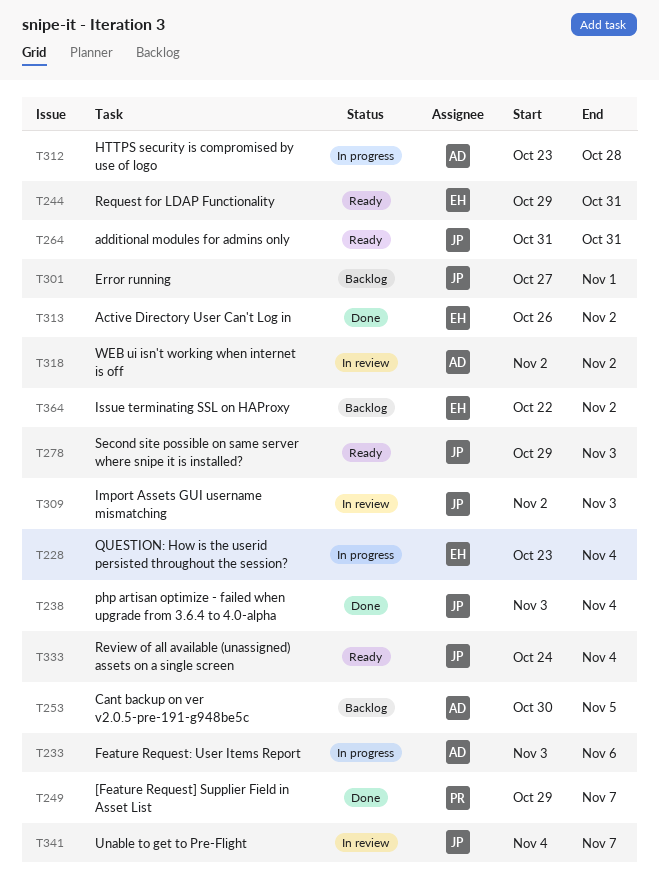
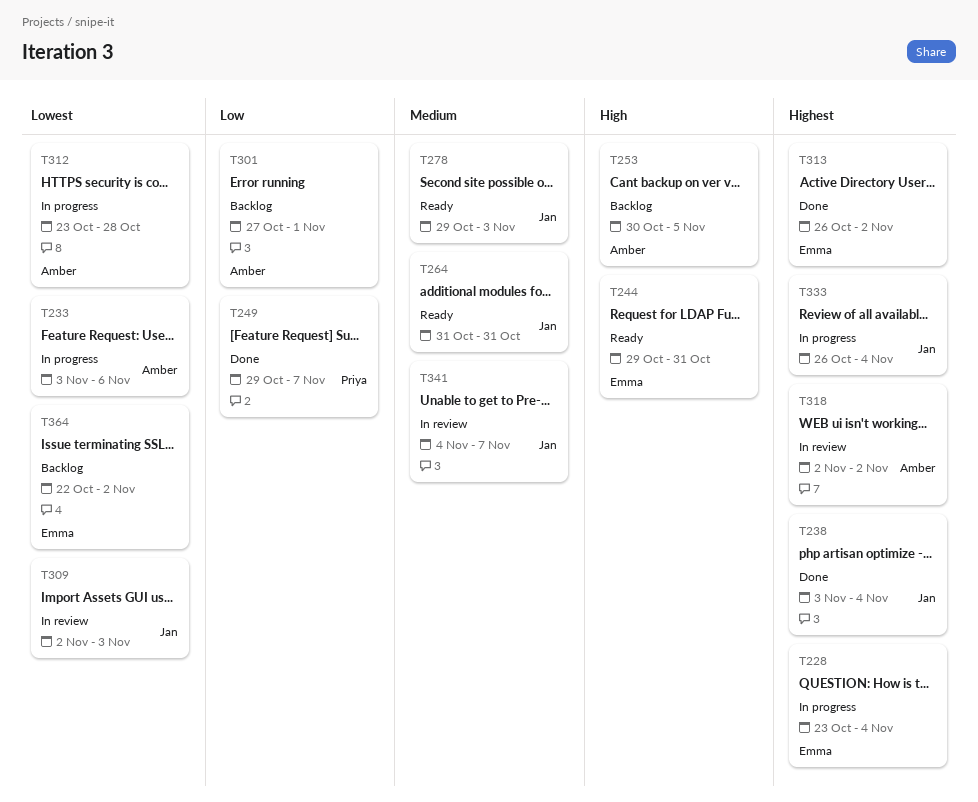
T301, owner: Jan -> Amber
T333, status: Ready -> In progress
T333, start: Oct 24 -> Oct 26

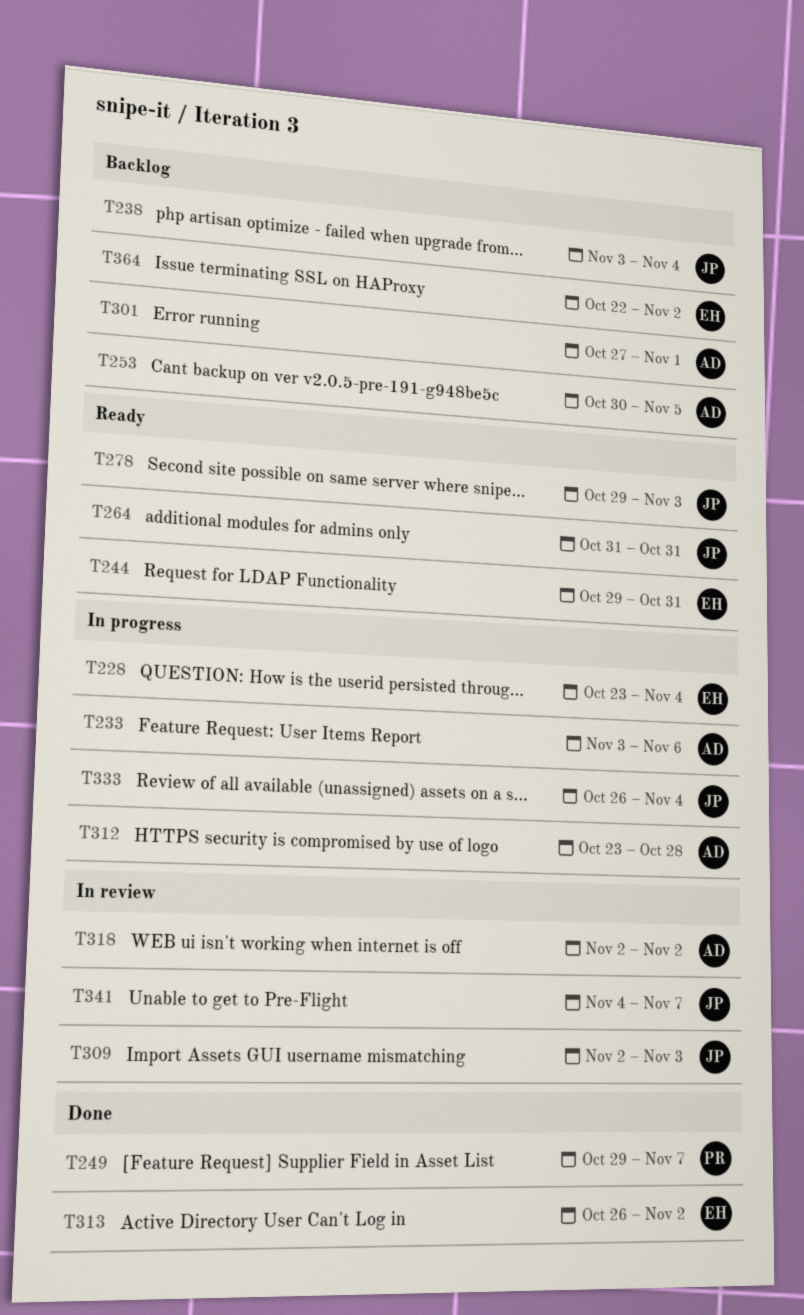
T238, status: Done -> Backlog

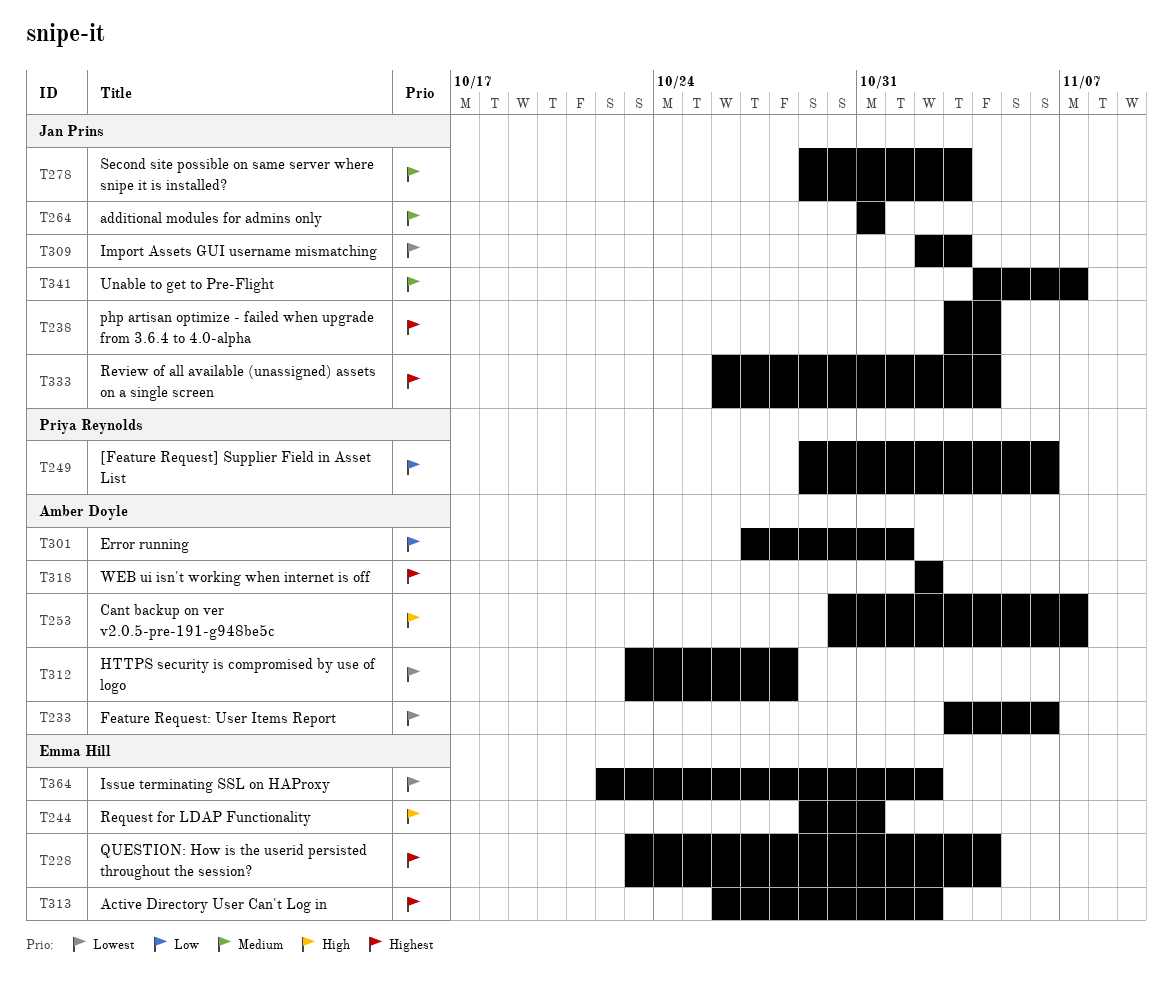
T249, due: Nov 7 -> Nov 6
T253, due: Nov 5 -> Nov 7

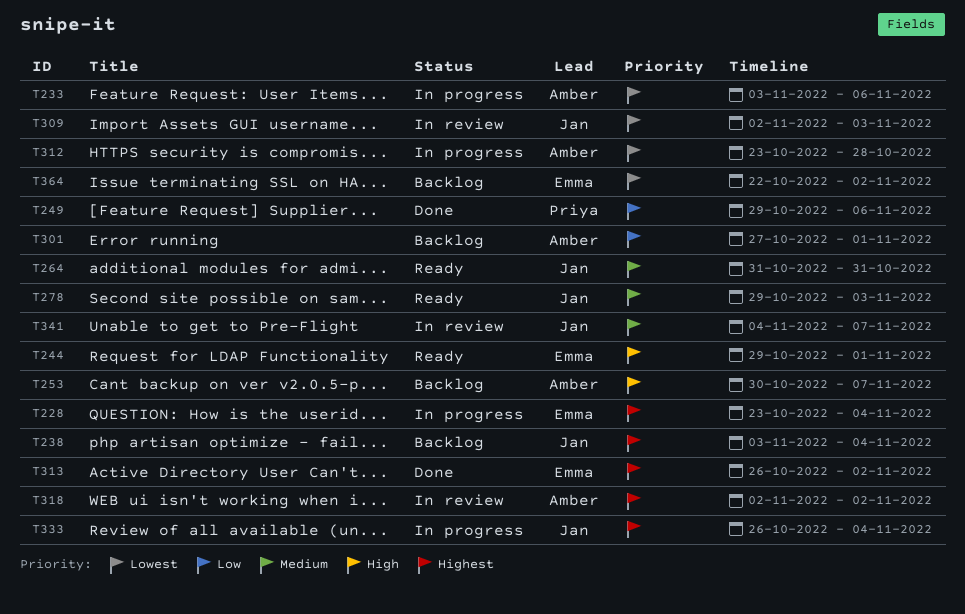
T244, due: Oct 31 -> Nov 1

